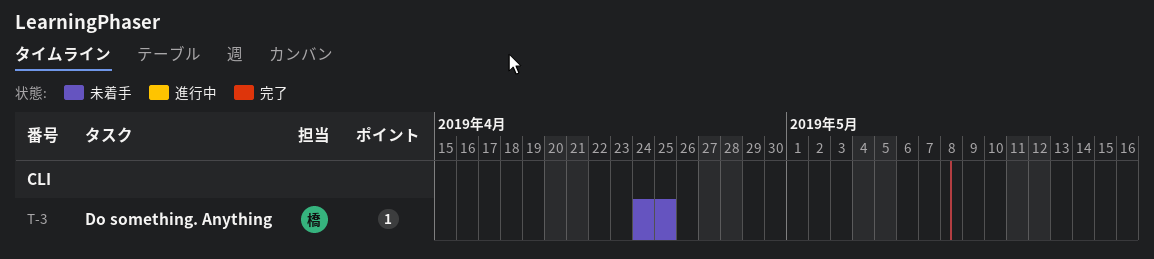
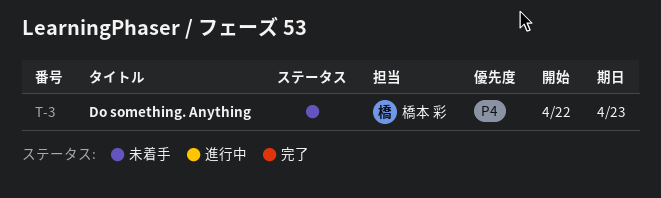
T-3, start: Apr 24 -> Apr 22
T-3, due: Apr 25 -> Apr 23

